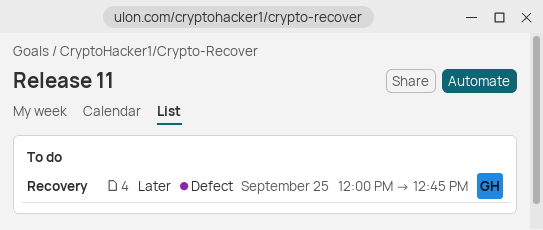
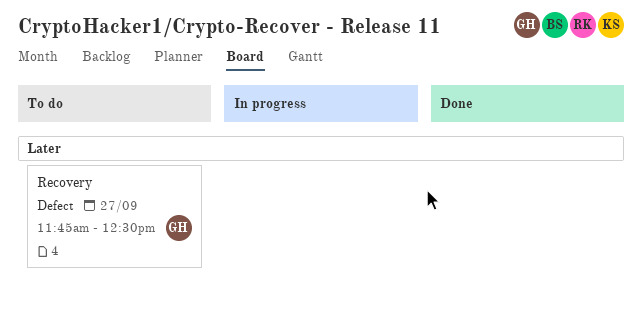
Recovery, day: Sep 25 -> Sep 27
Recovery, begins: 12:00 -> 11:45
Recovery, ends: 12:45 -> 12:30

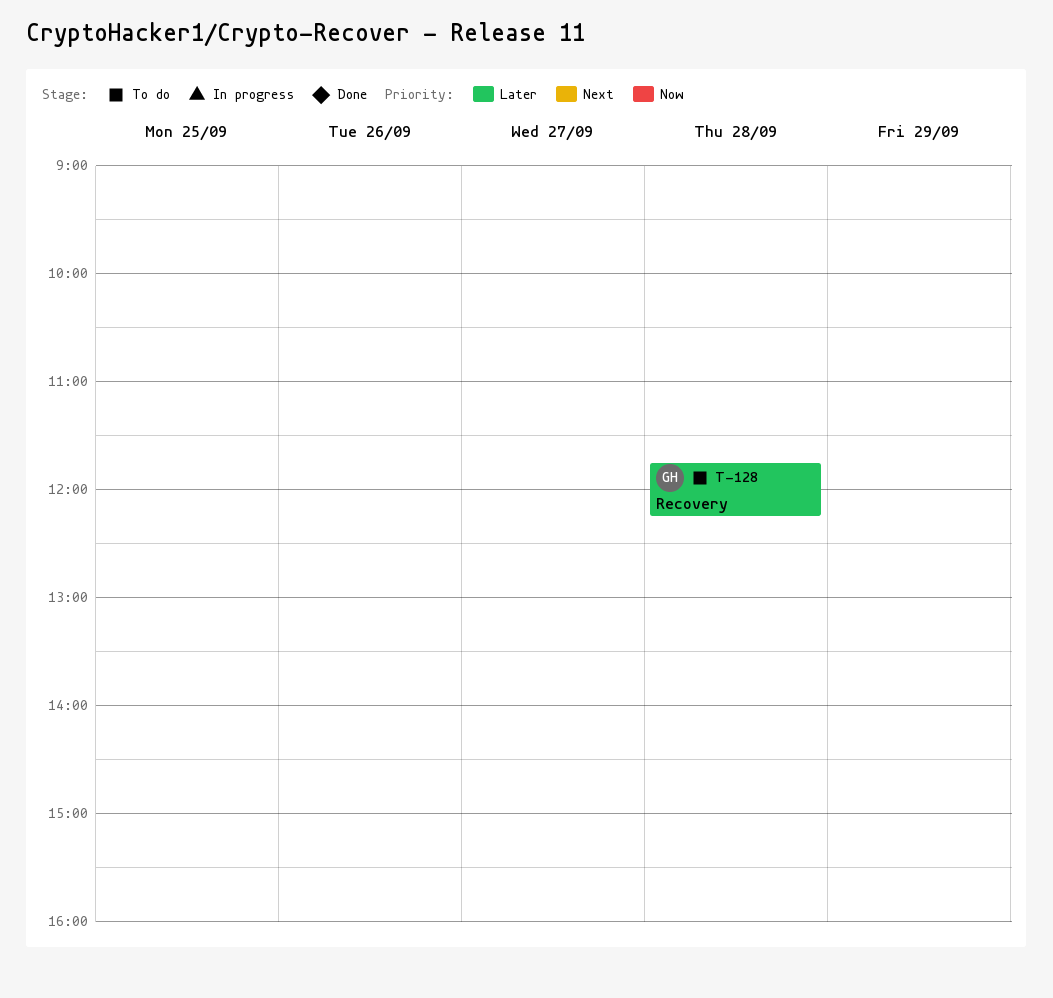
Recovery, day: Sep 27 -> Sep 28
Recovery, ends: 12:30 -> 12:15

